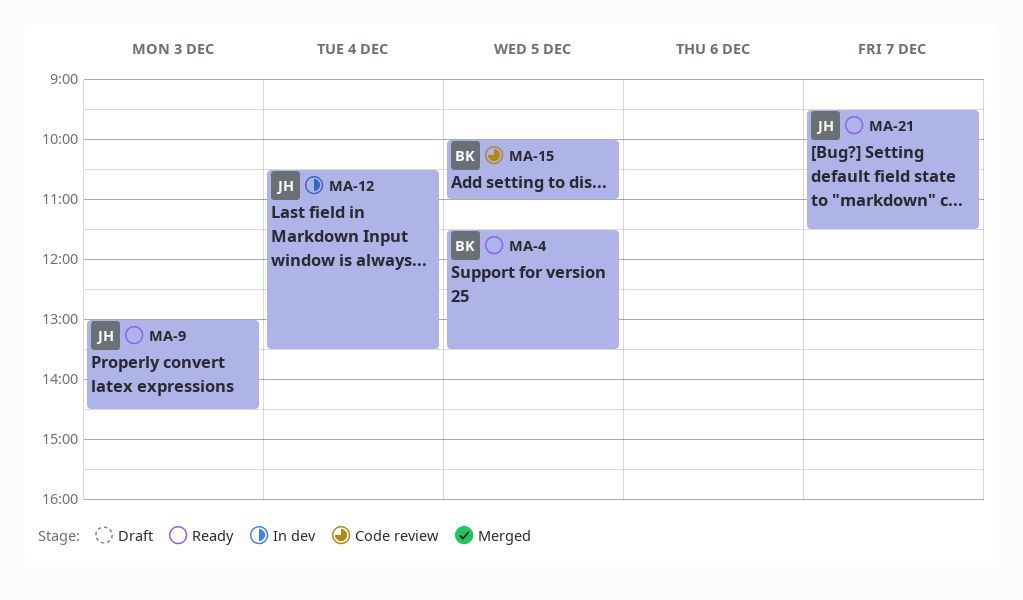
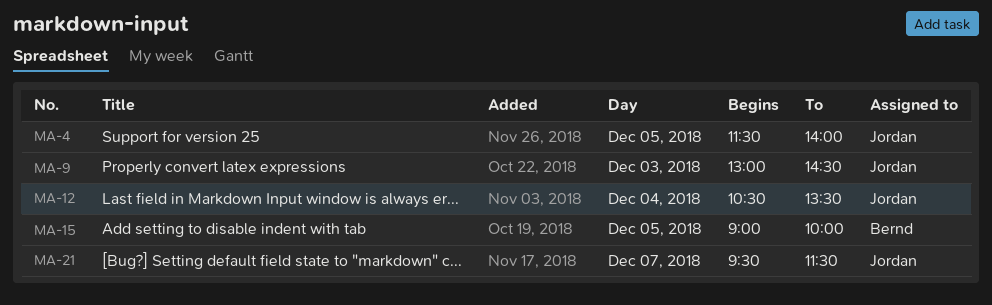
MA-4, owner: Bernd -> Jordan
MA-4, ends: 13:30 -> 14:00
MA-15, begins: 10:00 -> 09:00
MA-15, ends: 11:00 -> 10:00

